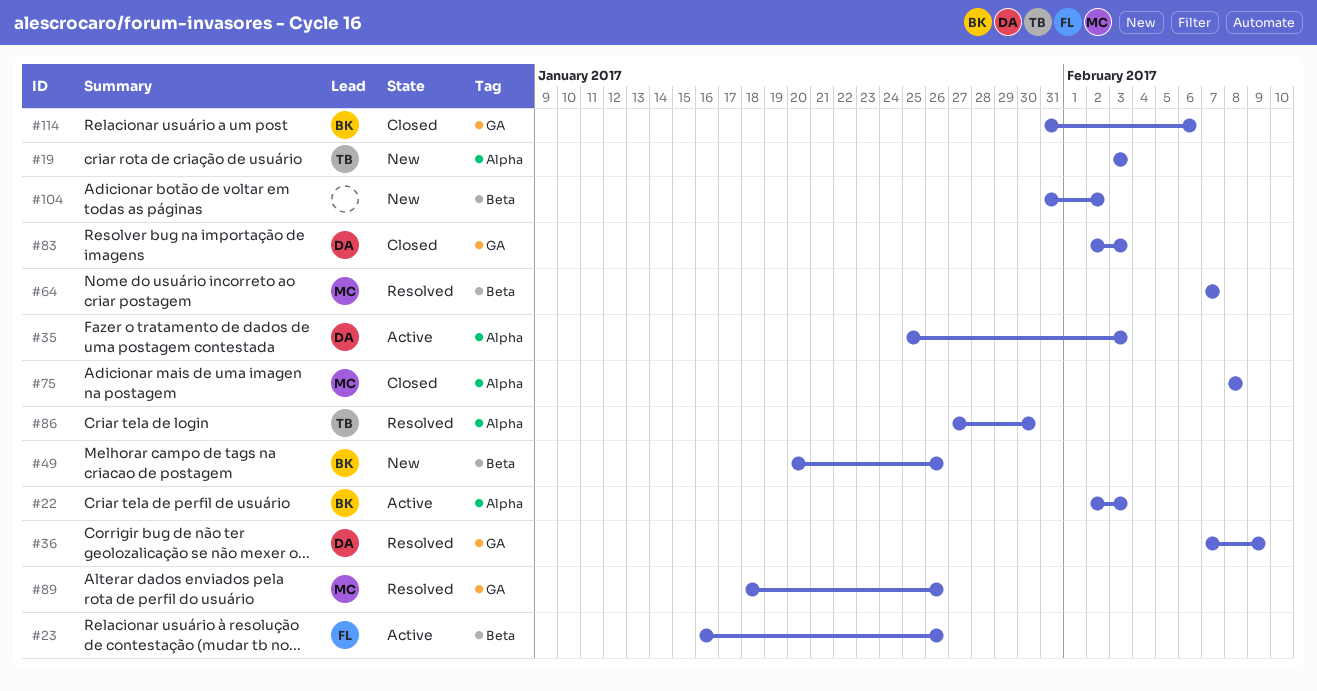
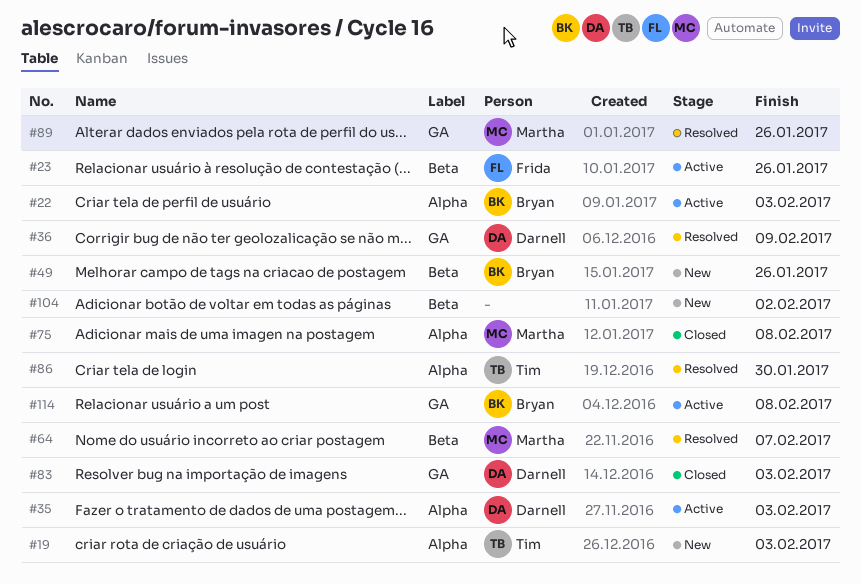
#114, status: Closed -> Active
#114, due: Feb 6 -> Feb 8

